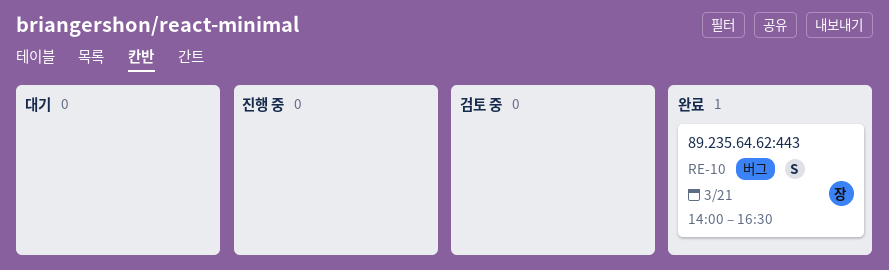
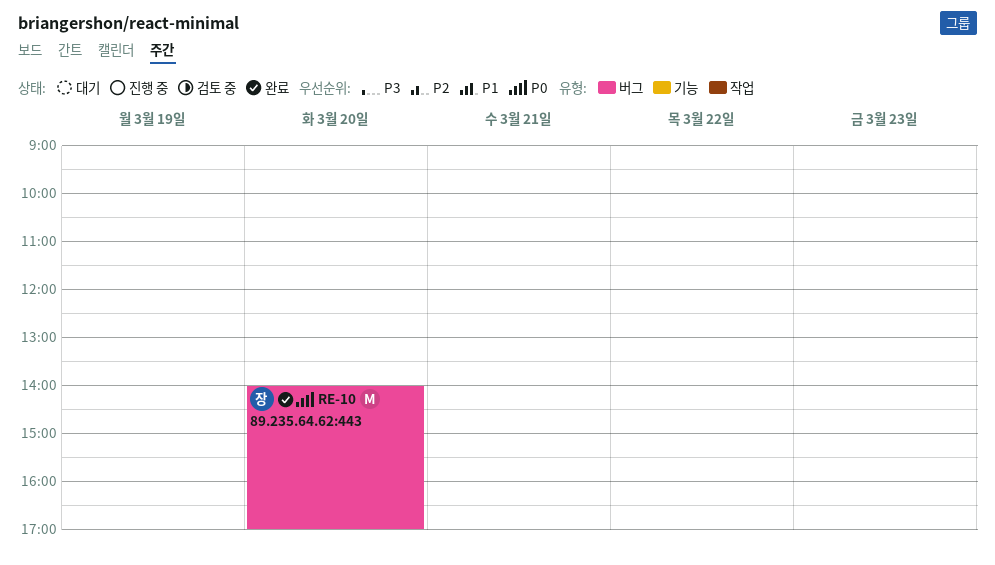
RE-10, estimate: S -> M
RE-10, day: Mar 21 -> Mar 20
RE-10, ends: 16:30 -> 17:00

